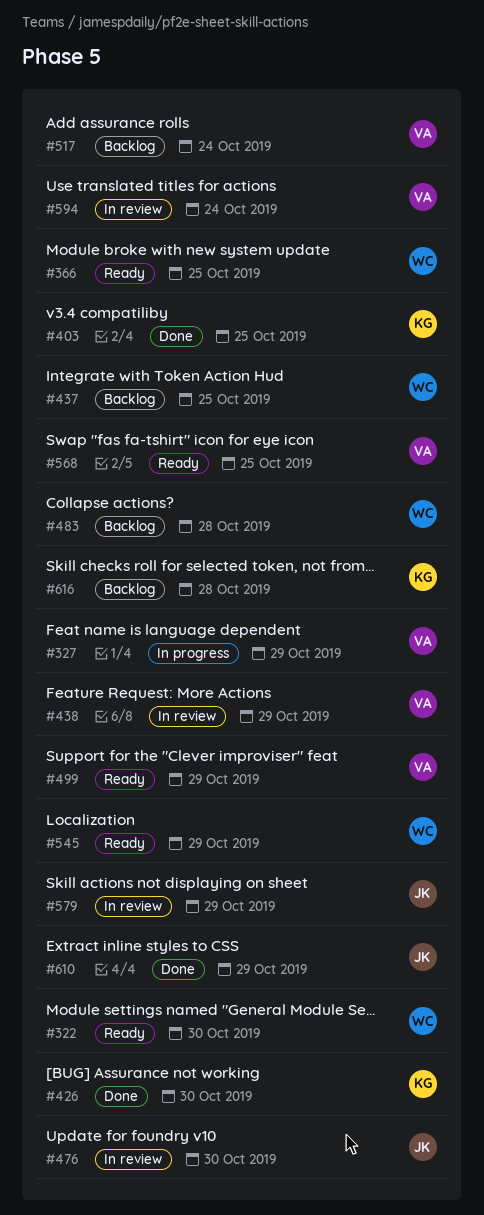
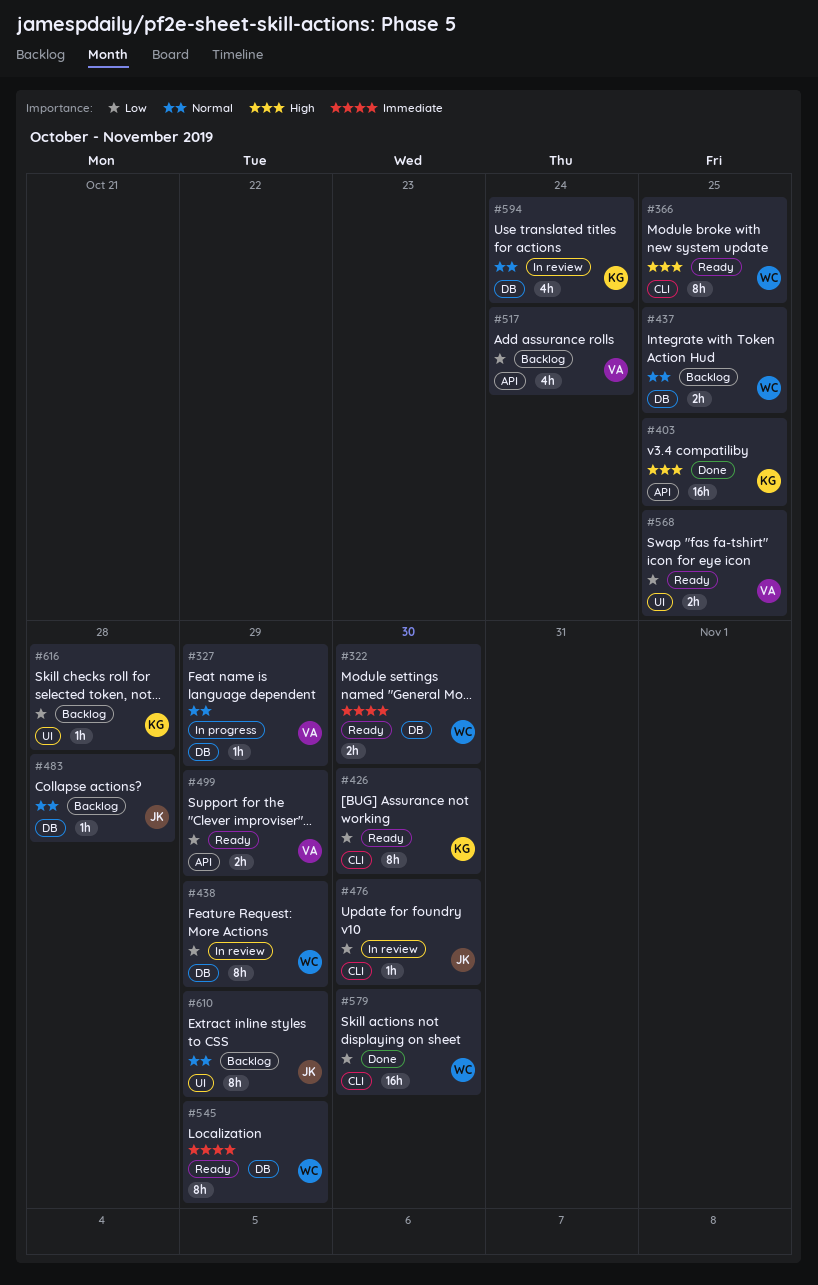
#426, status: Done -> Ready
#438, owner: VA -> WC
#483, owner: WC -> JK
#579, status: In review -> Done
#579, owner: JK -> WC
#579, due: Oct 29 -> Oct 30
#594, owner: VA -> KG
#610, status: Done -> Backlog

